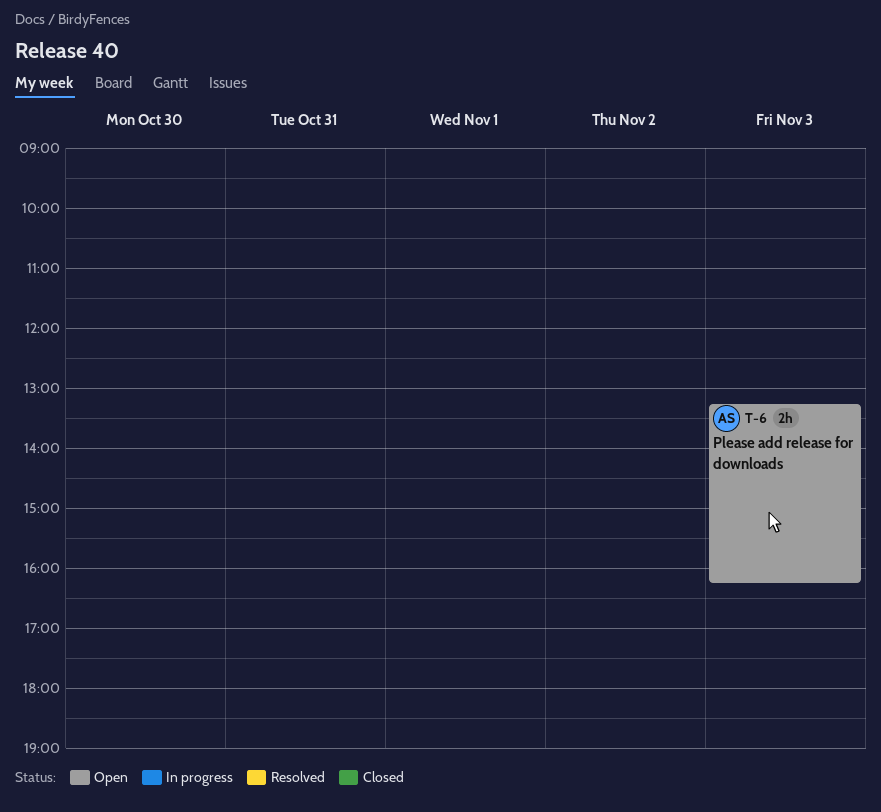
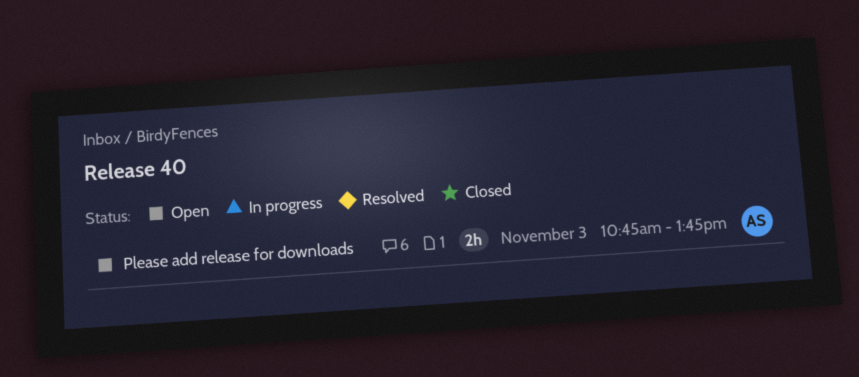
Please add release for downloads, begins: 13:15 -> 10:45
Please add release for downloads, ends: 16:15 -> 13:45

